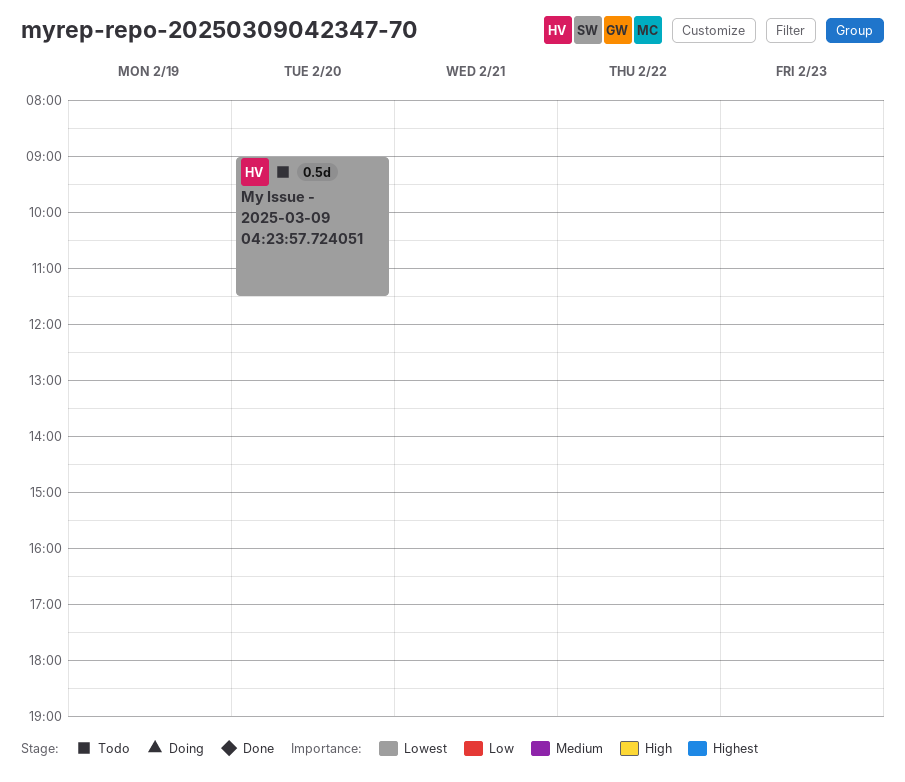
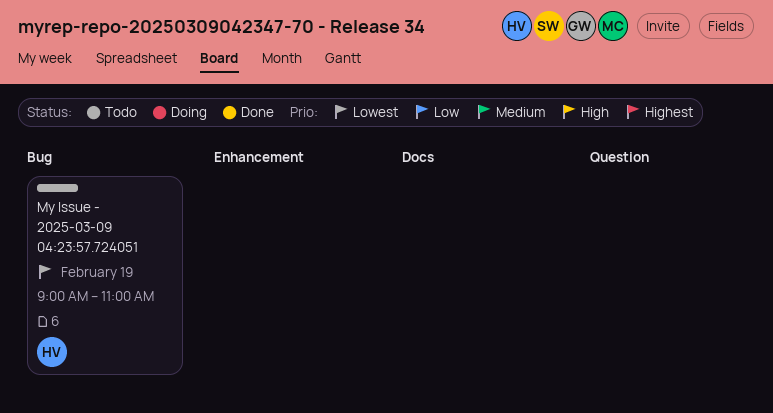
My Issue - 2025-03-09 04:23:57.724051, day: Feb 20 -> Feb 19
My Issue - 2025-03-09 04:23:57.724051, ends: 11:30 -> 11:00

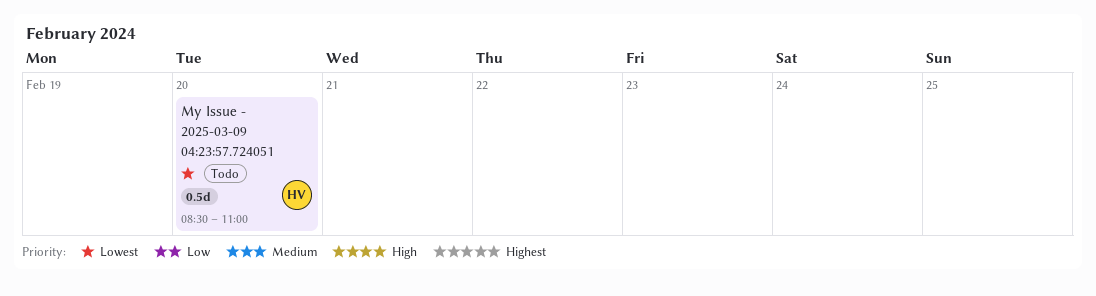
My Issue - 2025-03-09 04:23:57.724051, day: Feb 19 -> Feb 20
My Issue - 2025-03-09 04:23:57.724051, begins: 09:00 -> 08:30

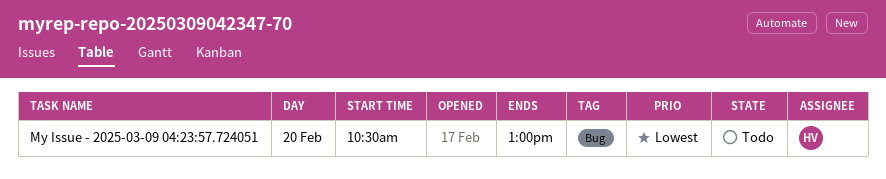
My Issue - 2025-03-09 04:23:57.724051, begins: 08:30 -> 10:30
My Issue - 2025-03-09 04:23:57.724051, ends: 11:00 -> 13:00

